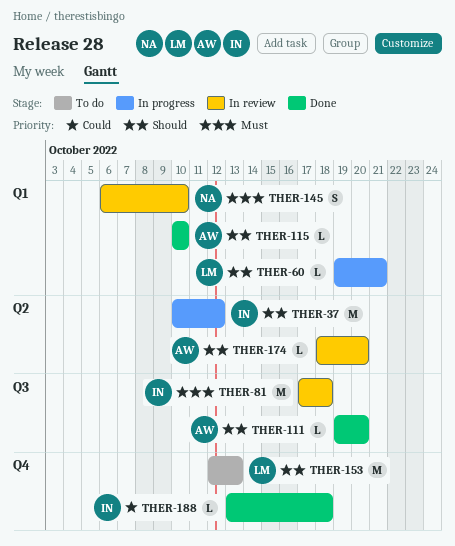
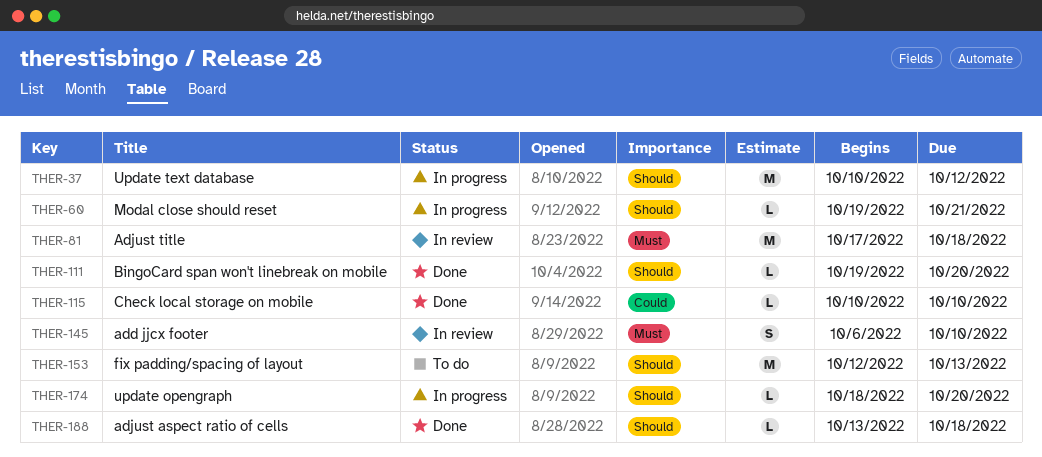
THER-115, priority: Should -> Could
THER-174, status: In review -> In progress
THER-188, priority: Could -> Should

